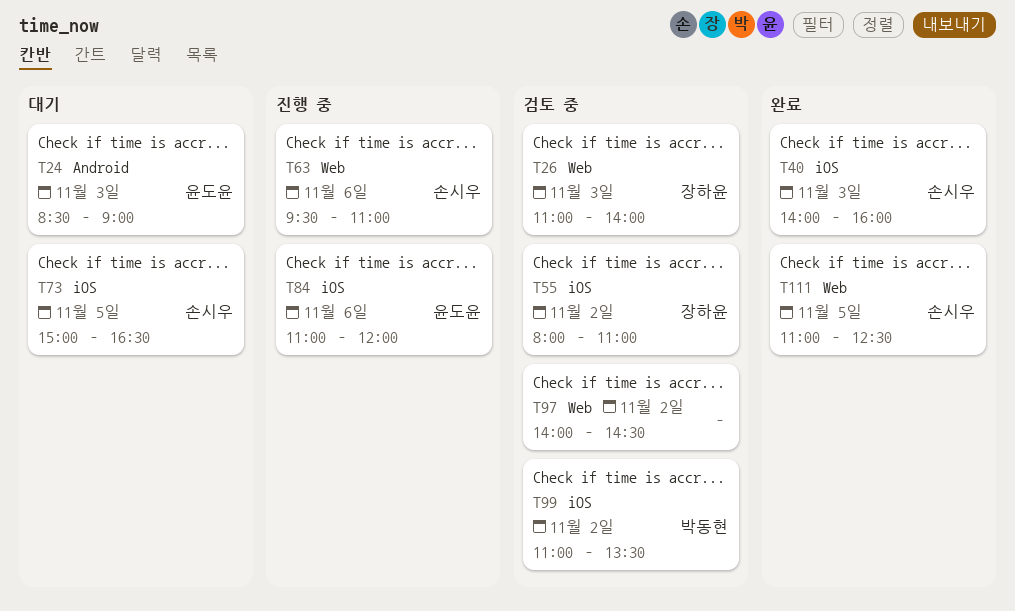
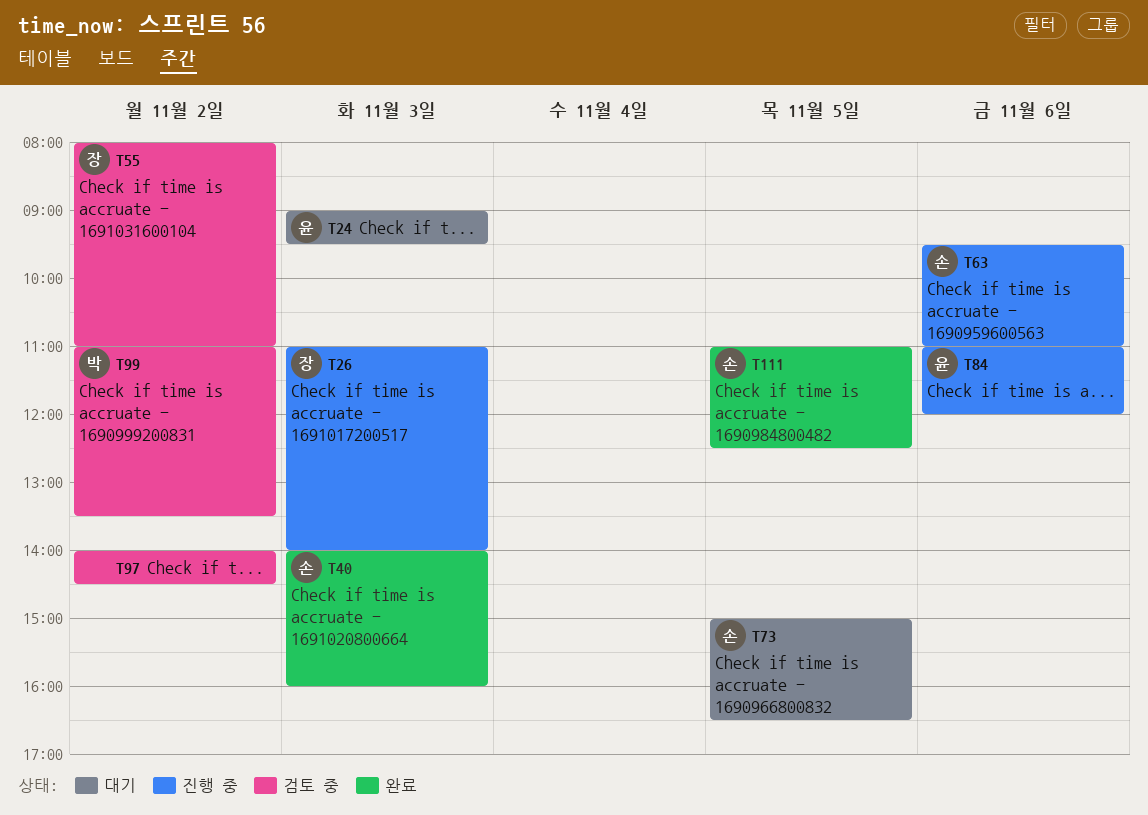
T24, begins: 08:30 -> 09:00
T24, ends: 09:00 -> 09:30
T26, status: 검토 중 -> 진행 중

